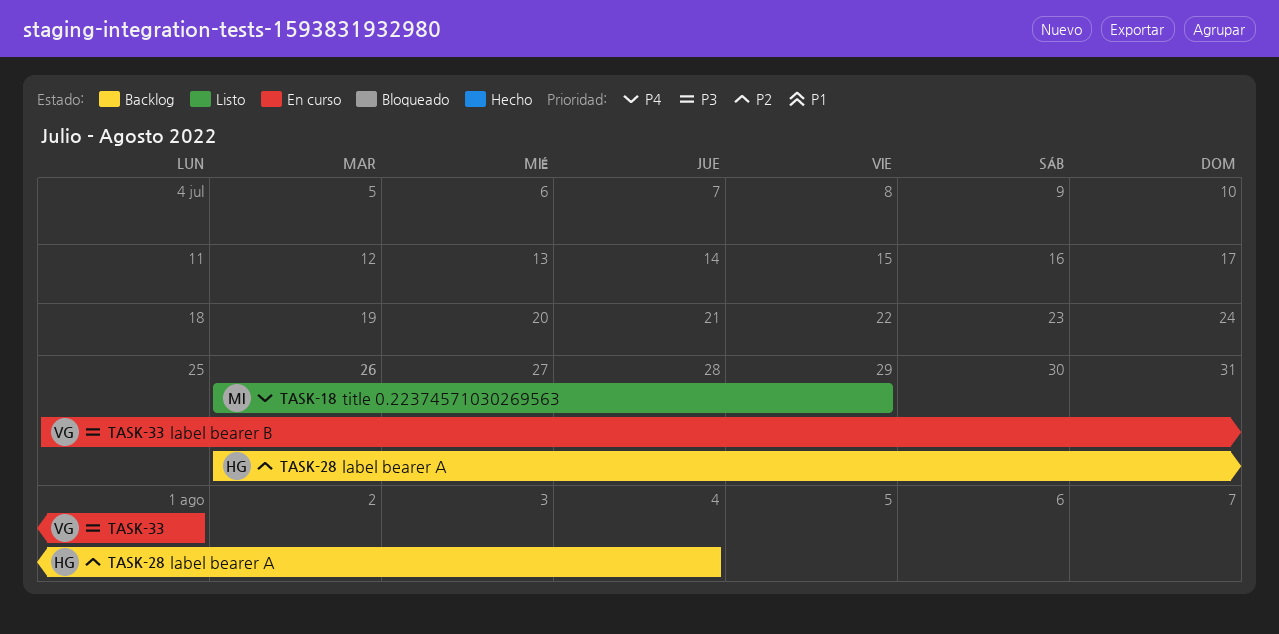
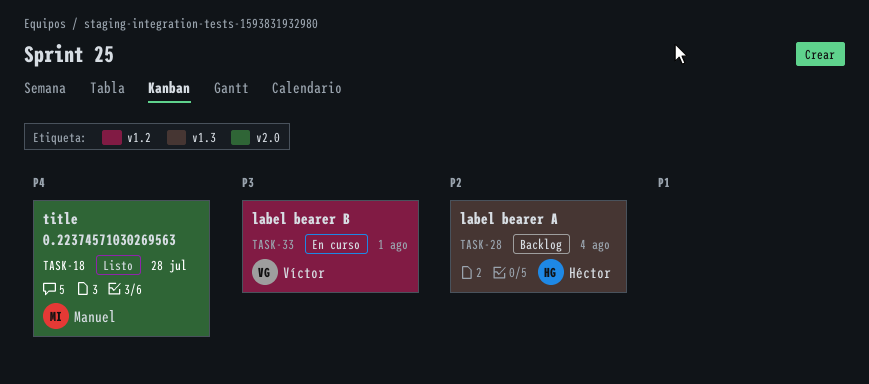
TASK-18, due: Jul 29 -> Jul 28

